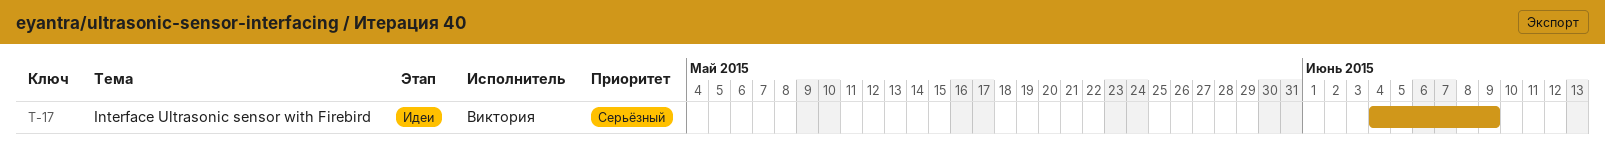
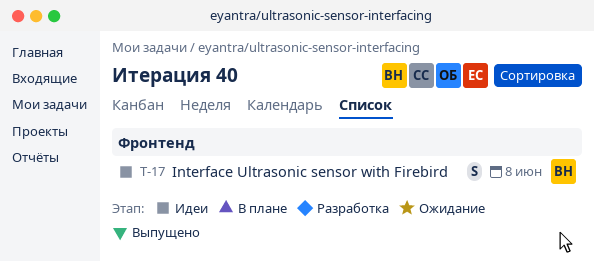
T-17, due: Jun 9 -> Jun 8

